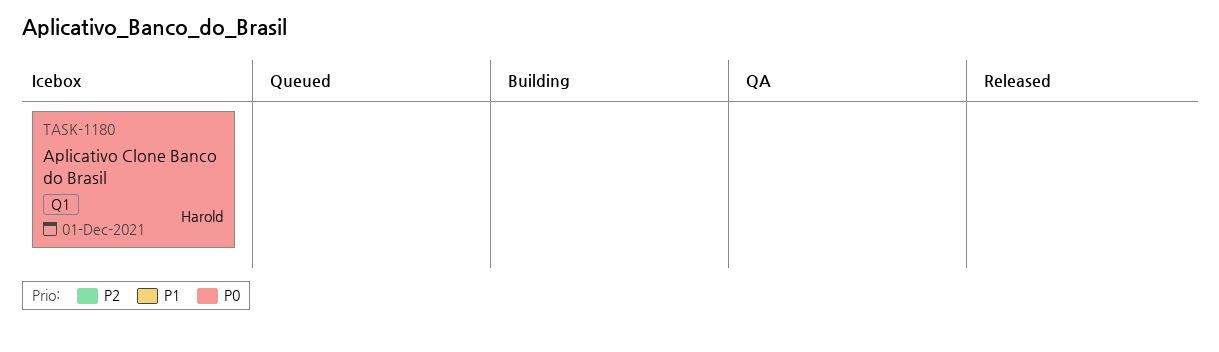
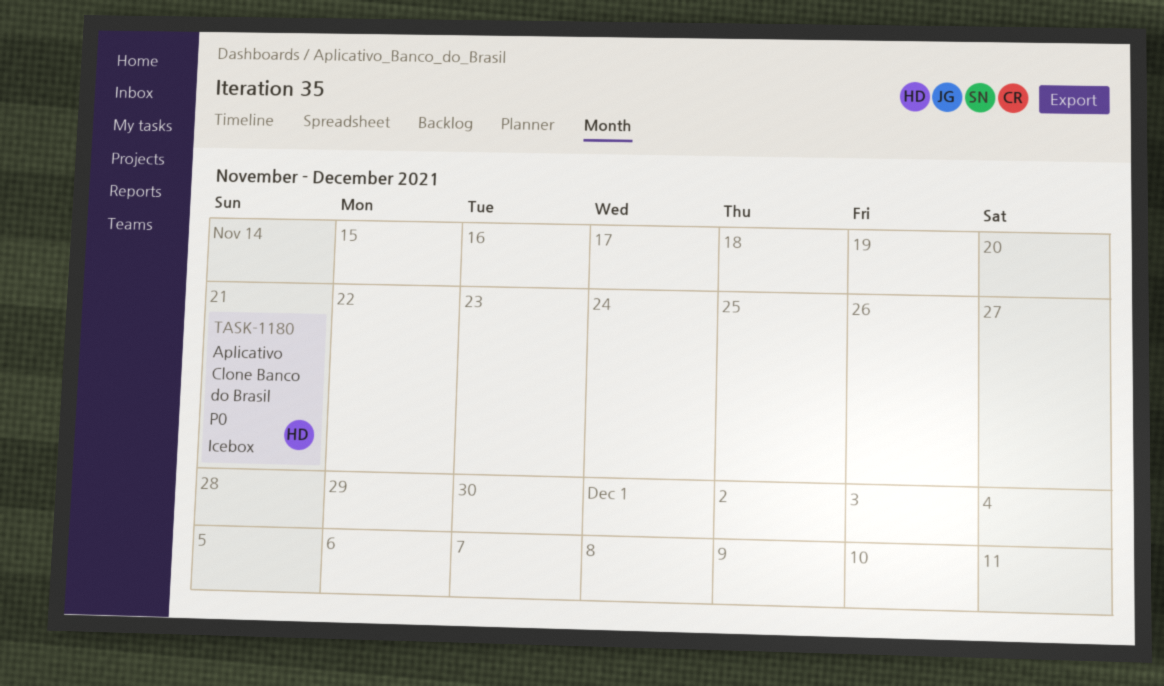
TASK-1180, due: Dec 1 -> Nov 21

